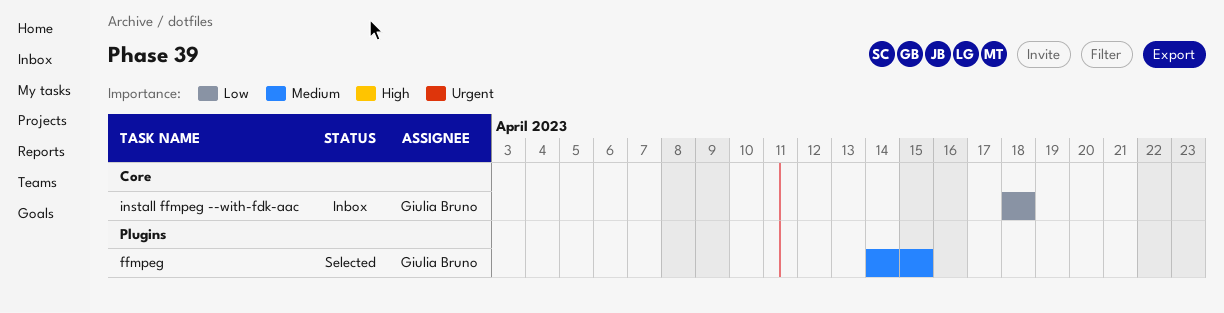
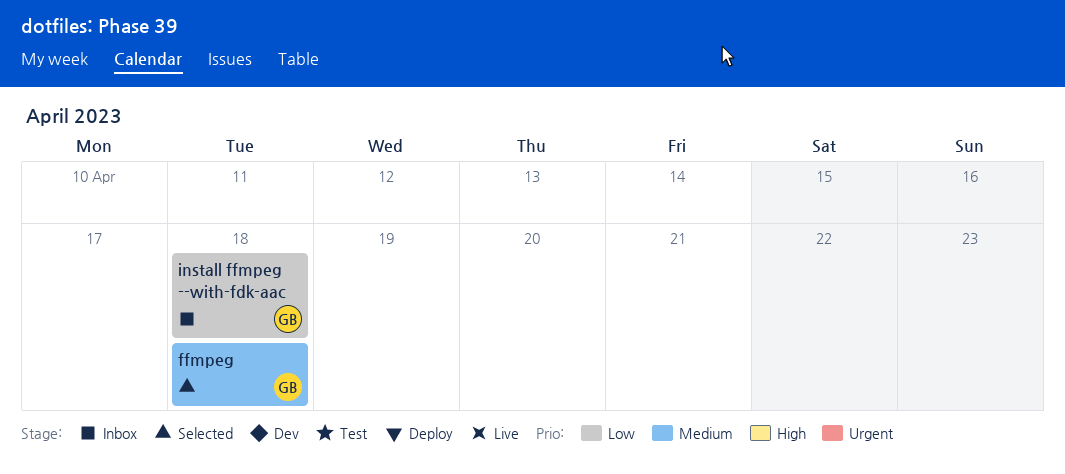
ffmpeg, due: Apr 15 -> Apr 18

